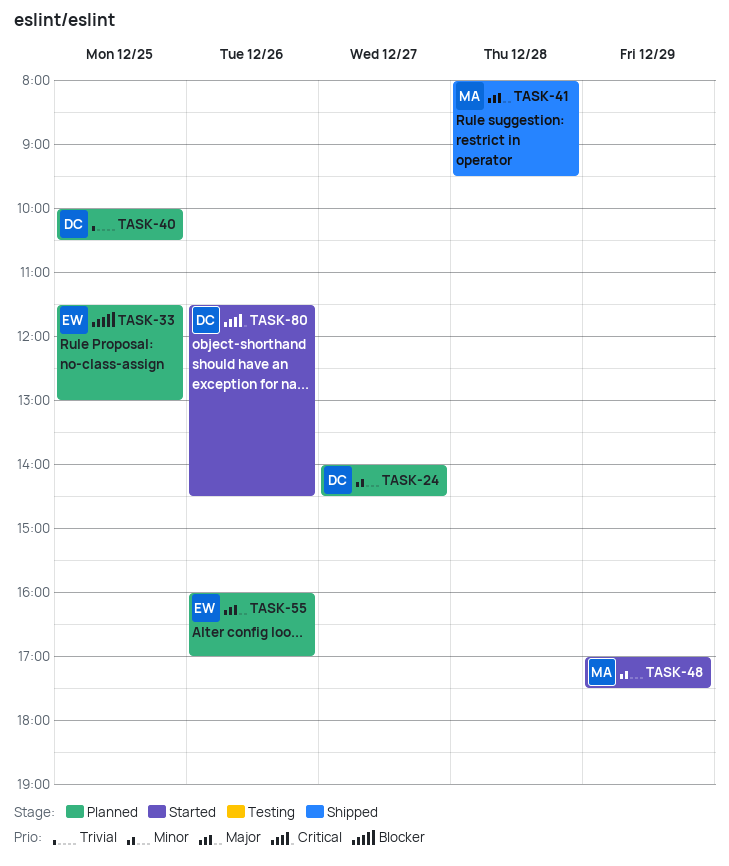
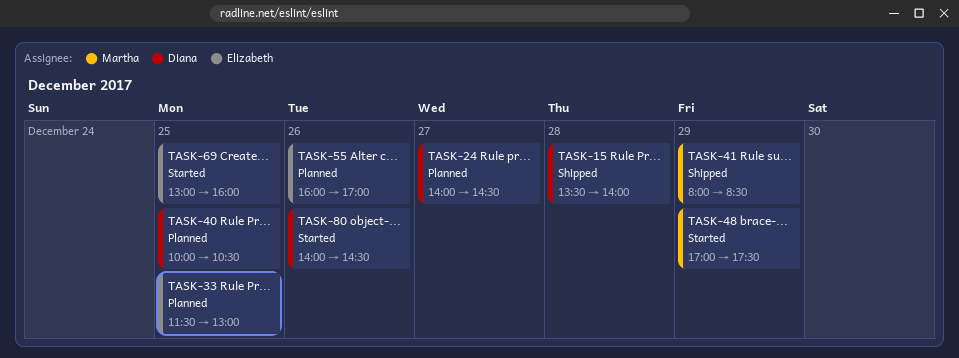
TASK-15: none -> present
TASK-41, day: Dec 28 -> Dec 29
TASK-41, ends: 09:30 -> 08:30
TASK-69: none -> present
TASK-80, begins: 11:30 -> 14:00

